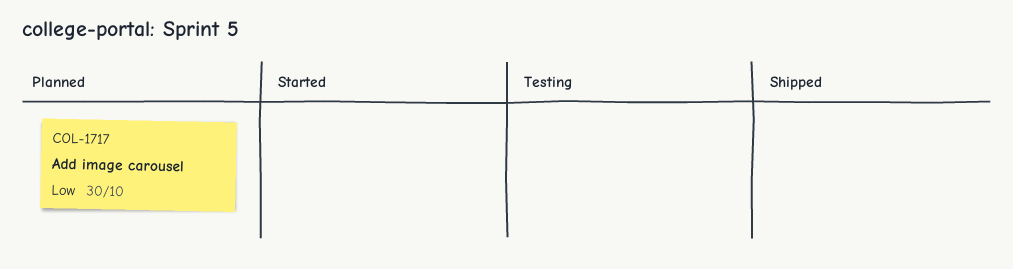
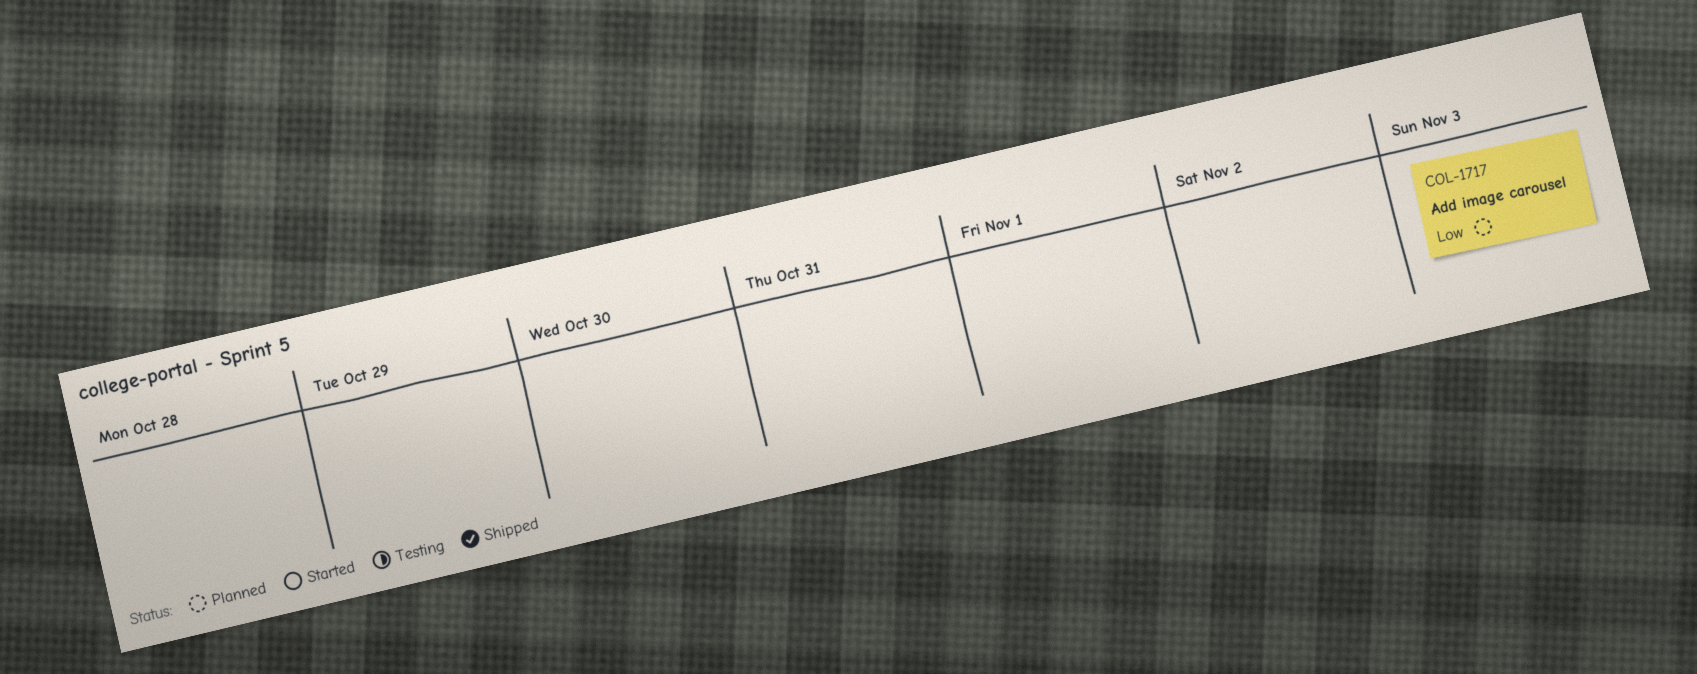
COL-1717, due: Oct 30 -> Nov 3

